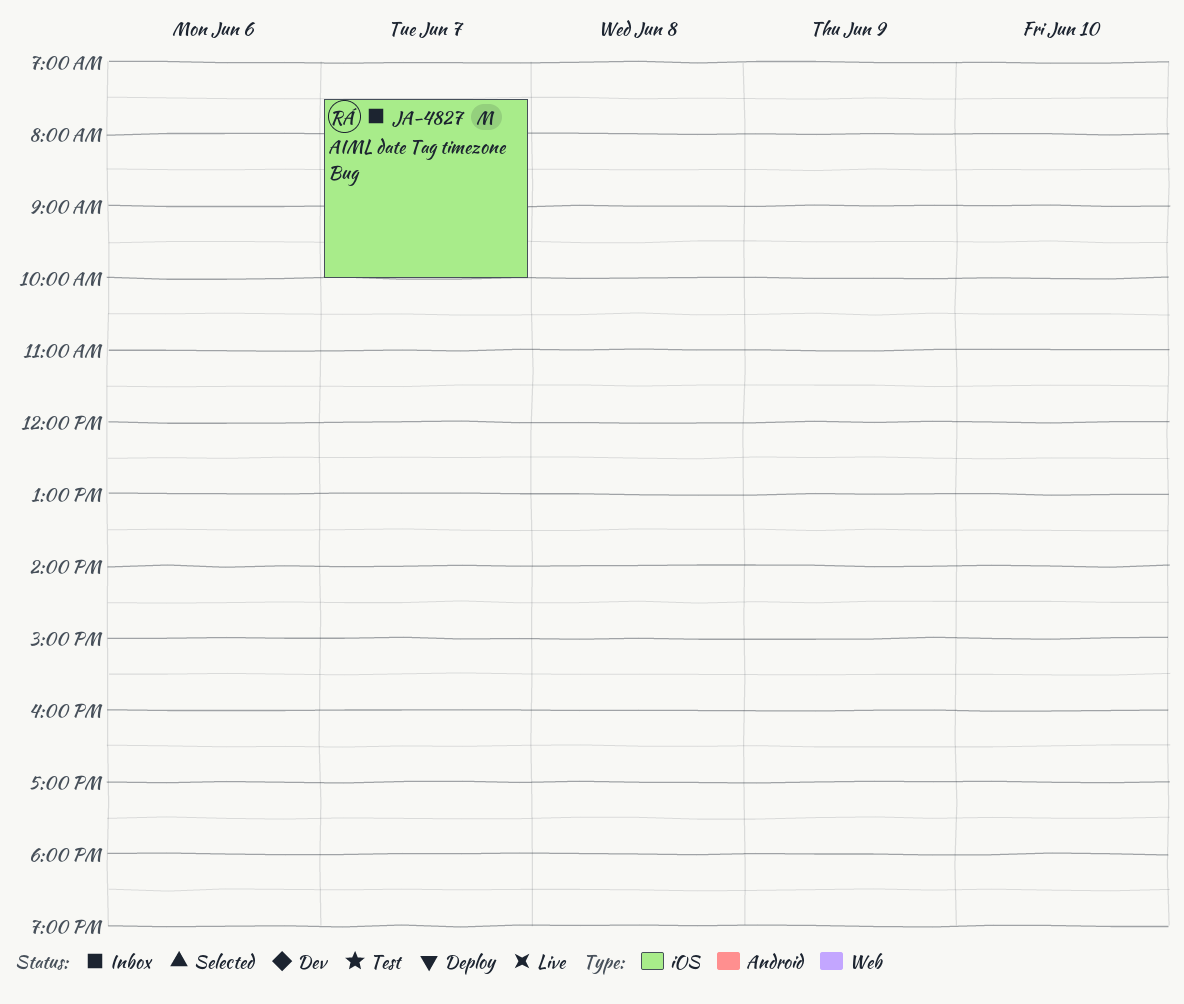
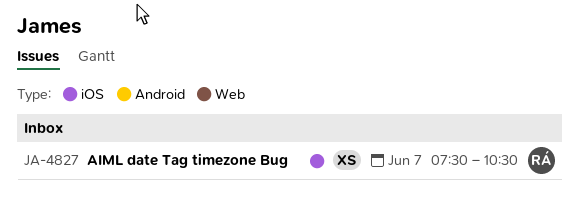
JA-4827, estimate: M -> XS
JA-4827, ends: 10:00 -> 10:30

